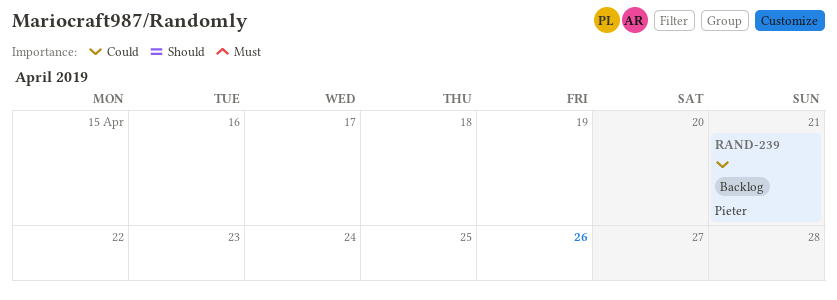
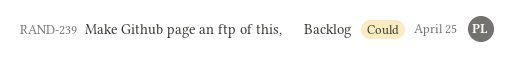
RAND-239, due: Apr 21 -> Apr 25

